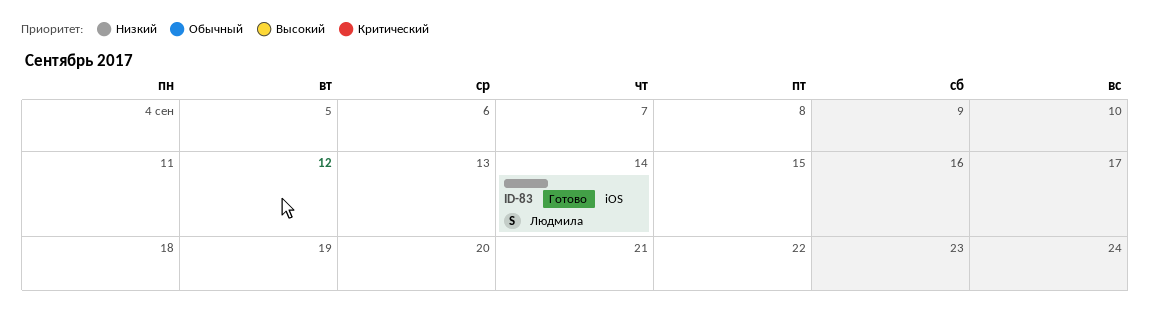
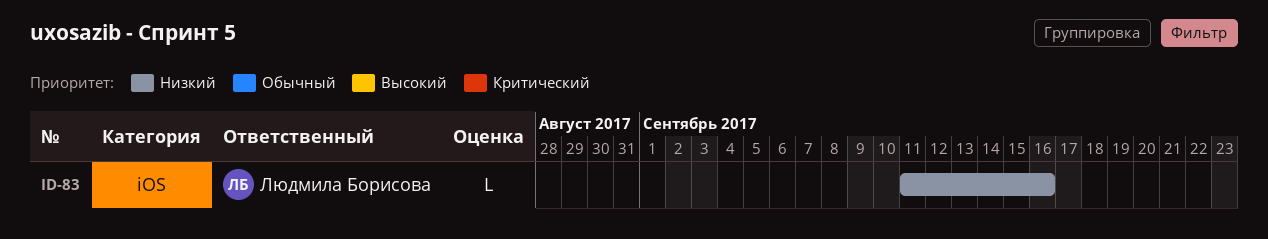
ID-83, estimate: S -> L
ID-83, due: Sep 14 -> Sep 16

